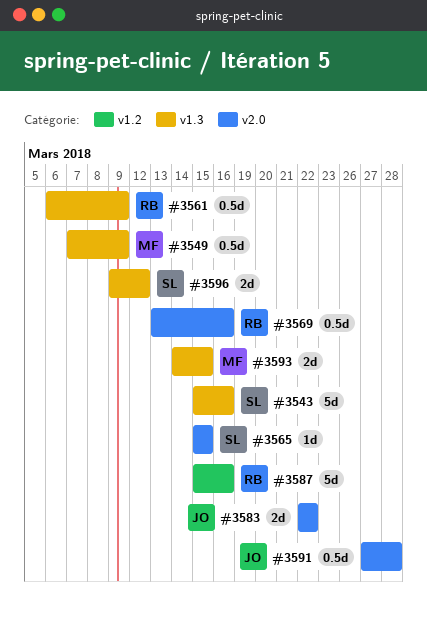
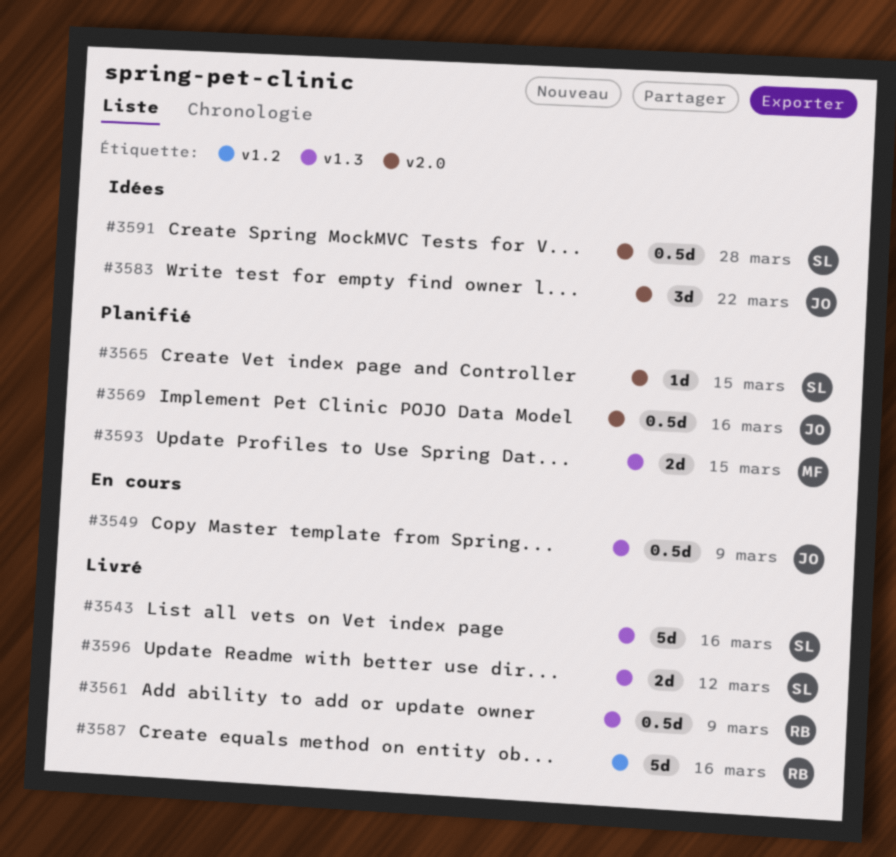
#3549, owner: MF -> JO
#3569, owner: RB -> JO
#3583, estimate: 2d -> 3d
#3591, owner: JO -> SL

